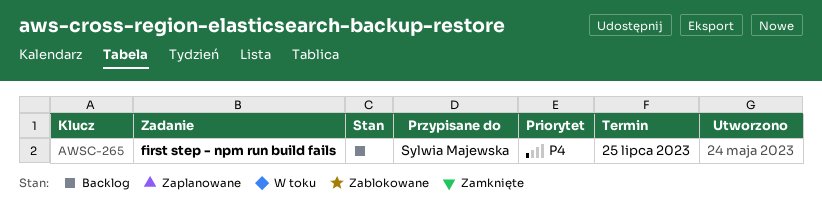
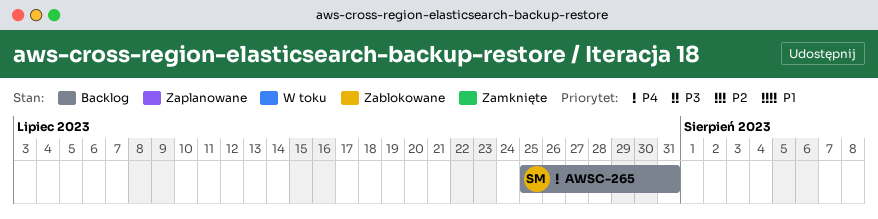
AWSC-265, due: Jul 25 -> Jul 31

